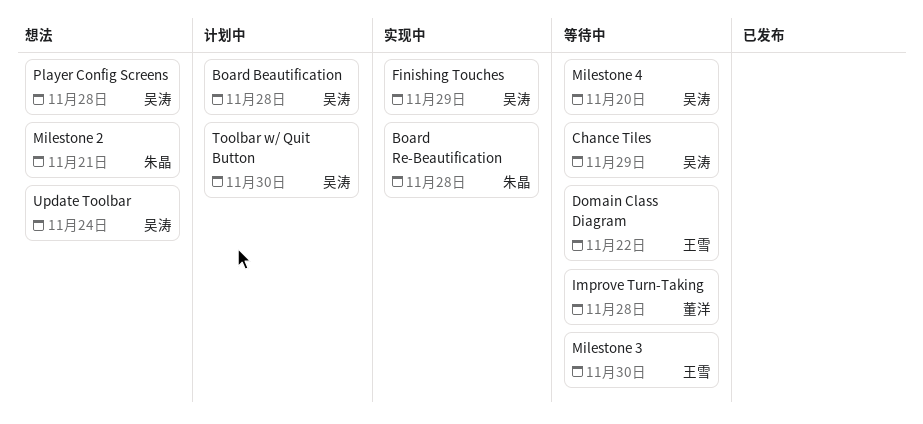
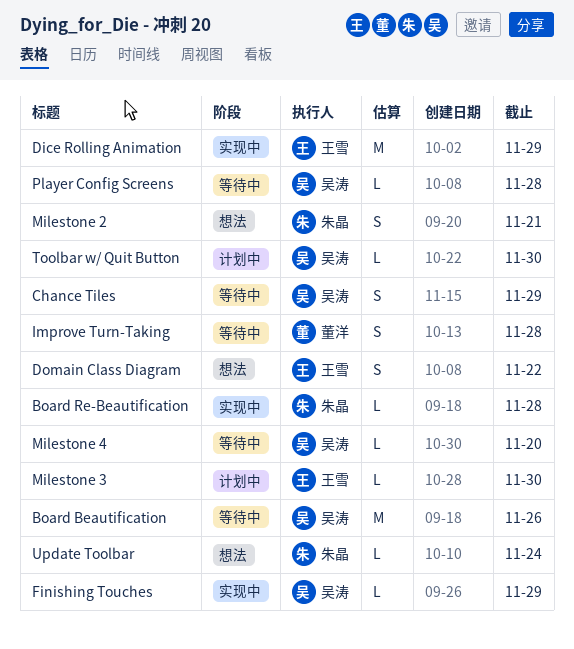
Board Beautification, status: 计划中 -> 等待中
Board Beautification, due: Nov 28 -> Nov 26
Dice Rolling Animation: none -> present
Domain Class Diagram, status: 等待中 -> 想法
Milestone 3, status: 等待中 -> 计划中
Player Config Screens, status: 想法 -> 等待中
Update Toolbar, owner: 吴涛 -> 朱晶

